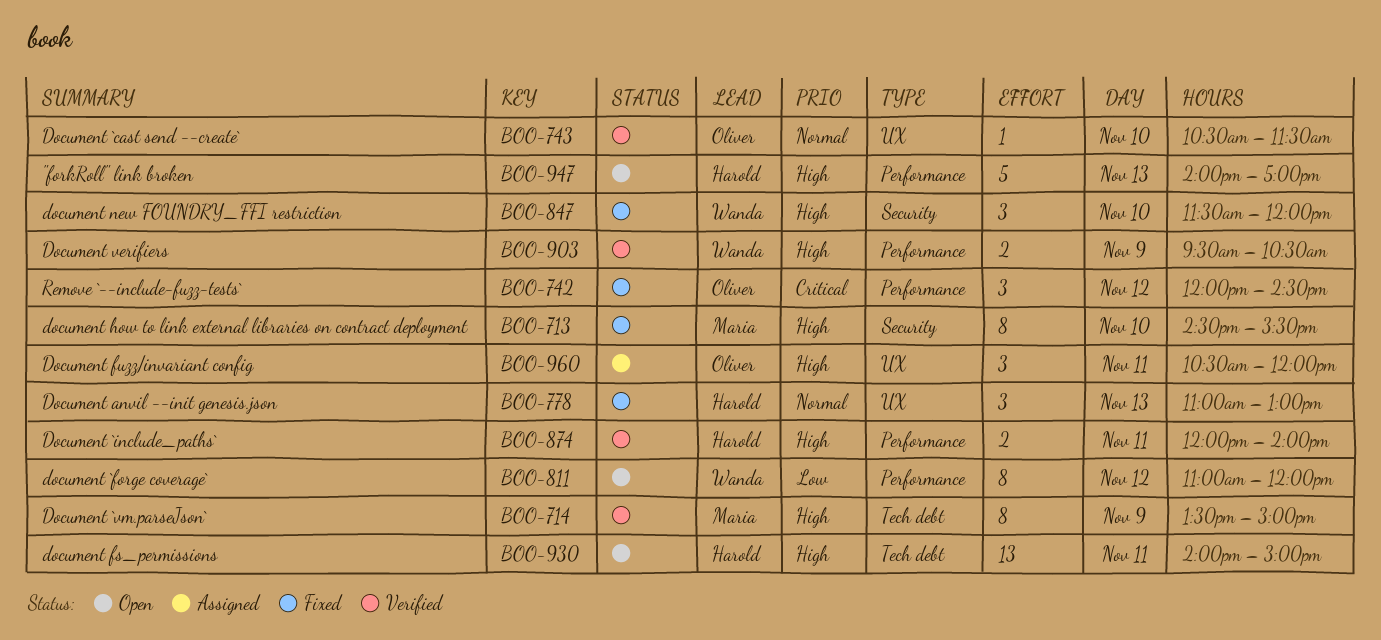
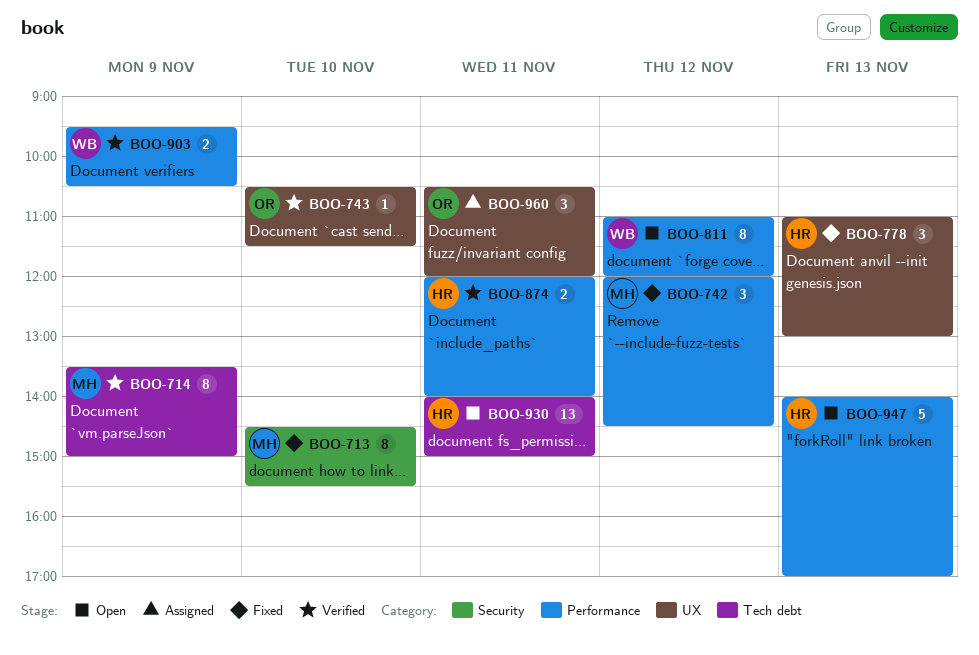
BOO-742, owner: Oliver -> Maria
BOO-847: present -> none

